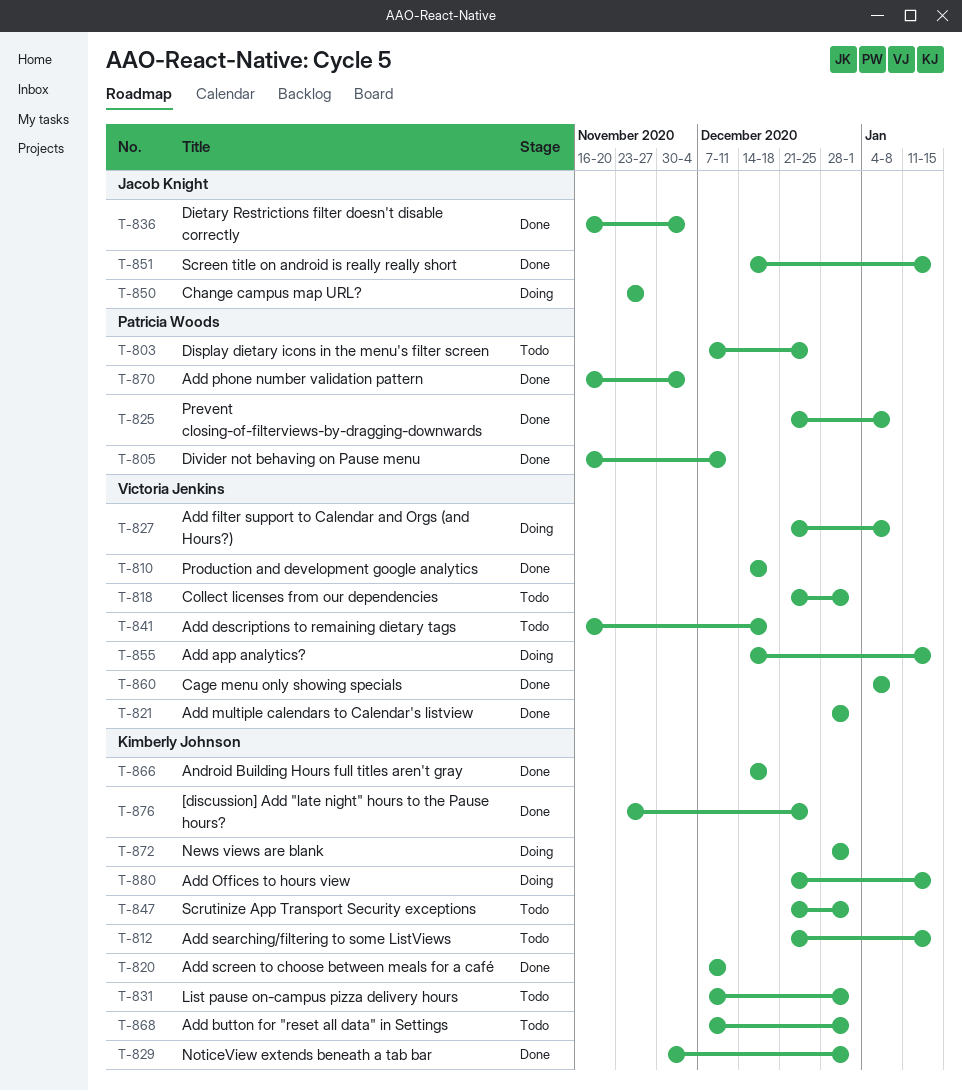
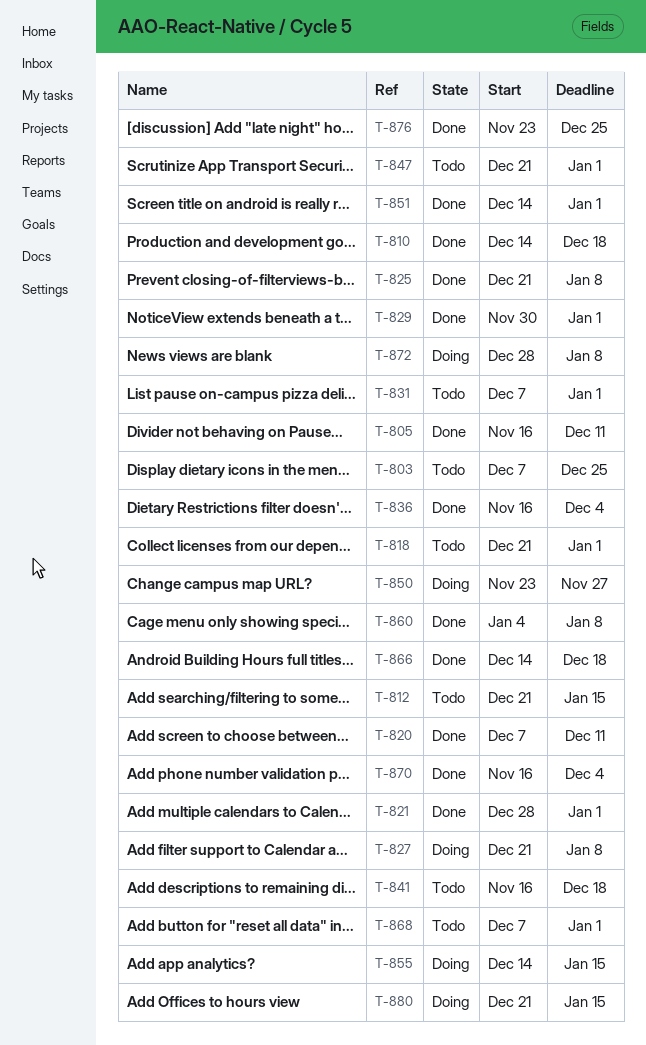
T-851, due: Jan 15 -> Jan 1
T-872, due: Jan 1 -> Jan 8

